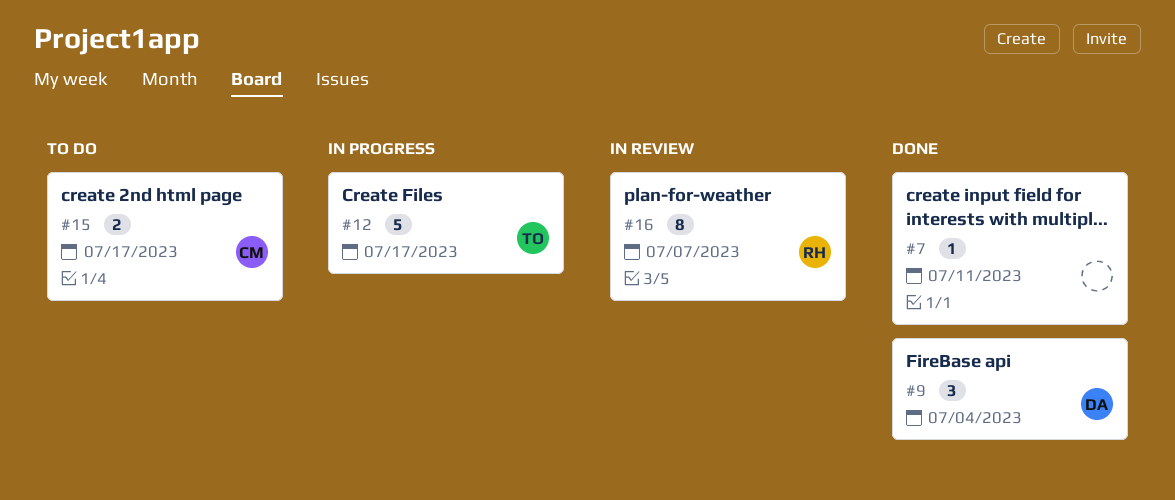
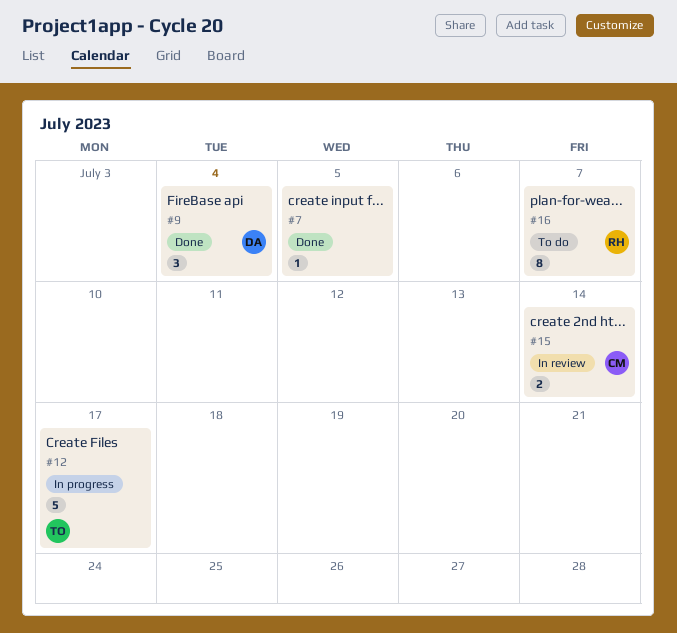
#7, due: Jul 11 -> Jul 5
#15, status: To do -> In review
#15, due: Jul 17 -> Jul 14
#16, status: In review -> To do

